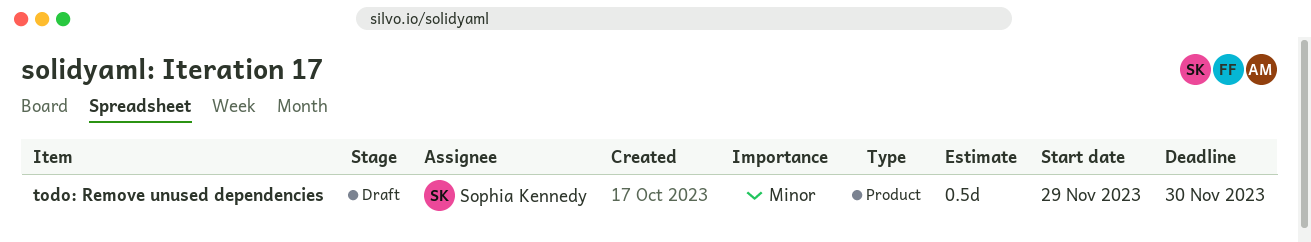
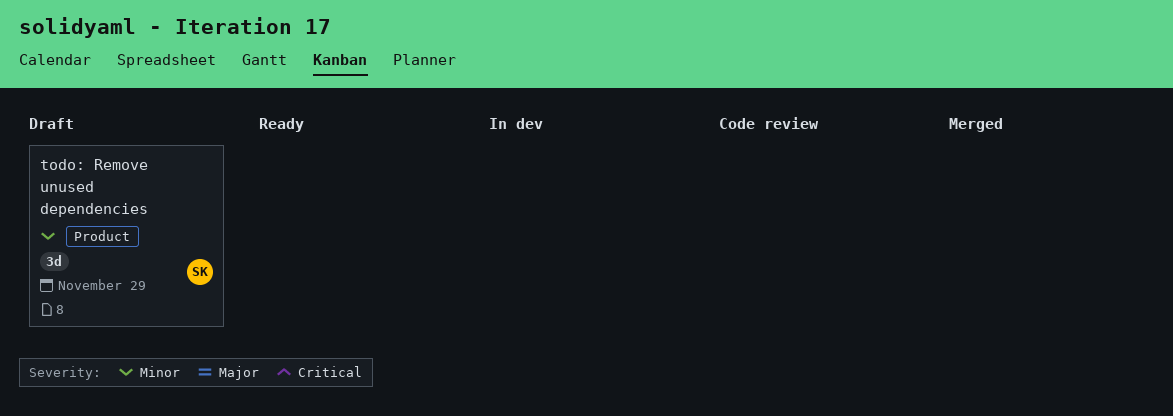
todo: Remove unused dependencies, estimate: 0.5d -> 3d
todo: Remove unused dependencies, due: Nov 30 -> Nov 29

